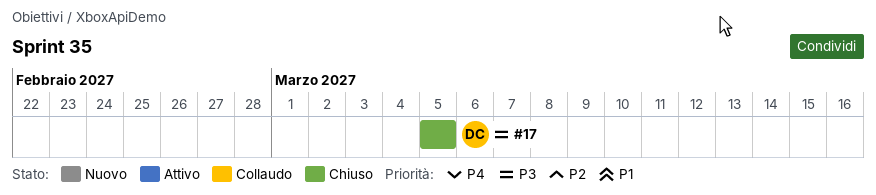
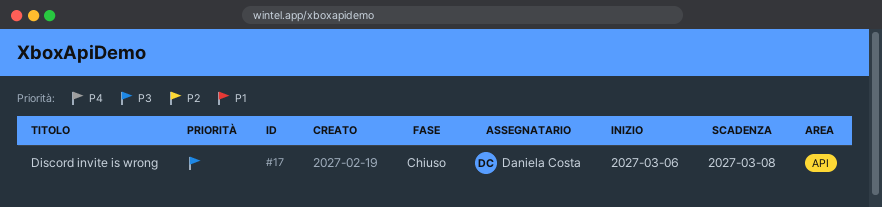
#17, start: Mar 5 -> Mar 6
#17, due: Mar 5 -> Mar 8

